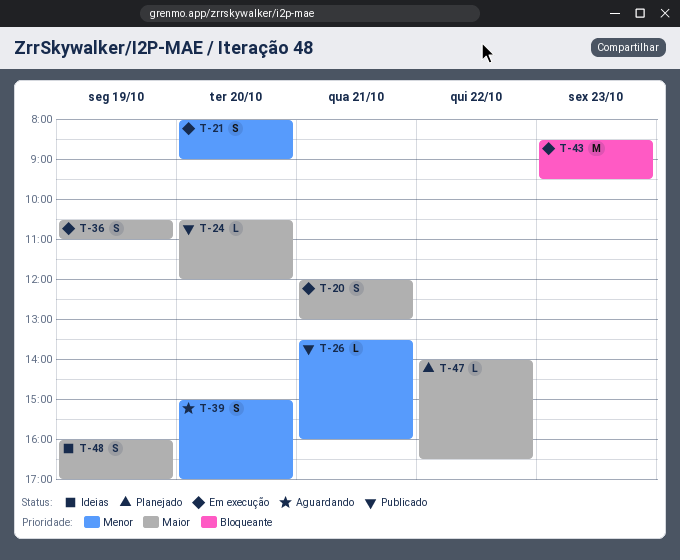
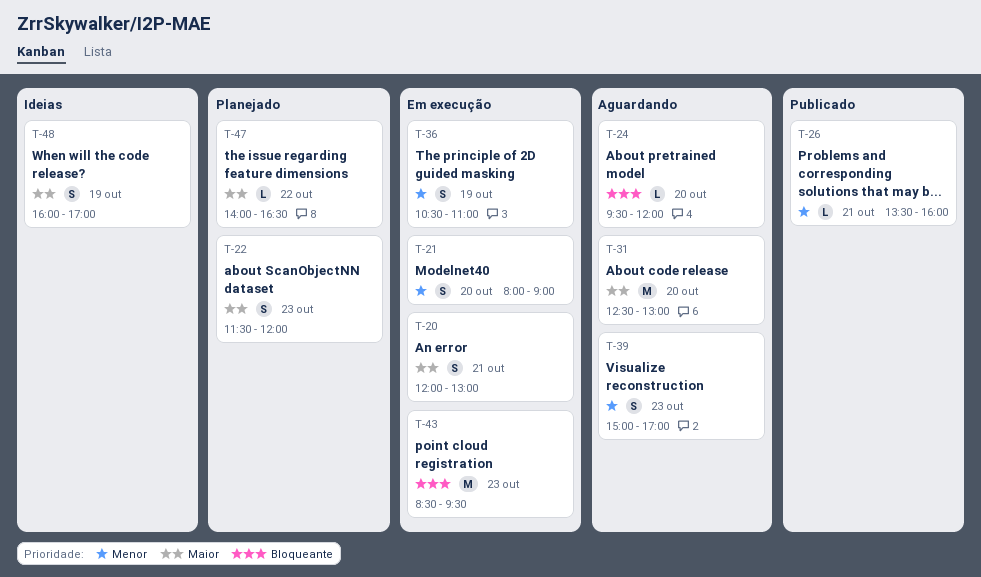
T-22: none -> present
T-24, status: Publicado -> Aguardando
T-24, priority: Maior -> Bloqueante
T-24, begins: 10:30 -> 09:30
T-31: none -> present
T-36, priority: Maior -> Menor
T-39, day: Oct 20 -> Oct 23

